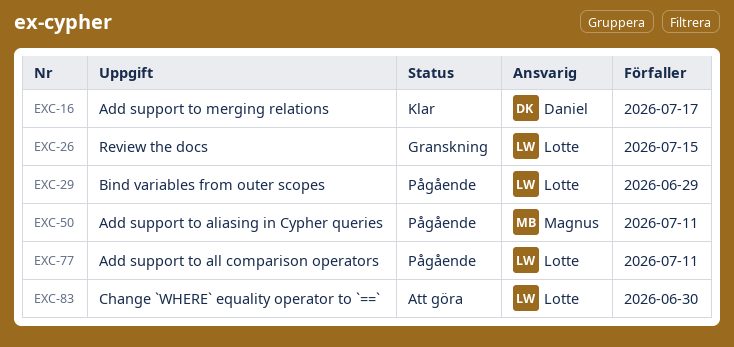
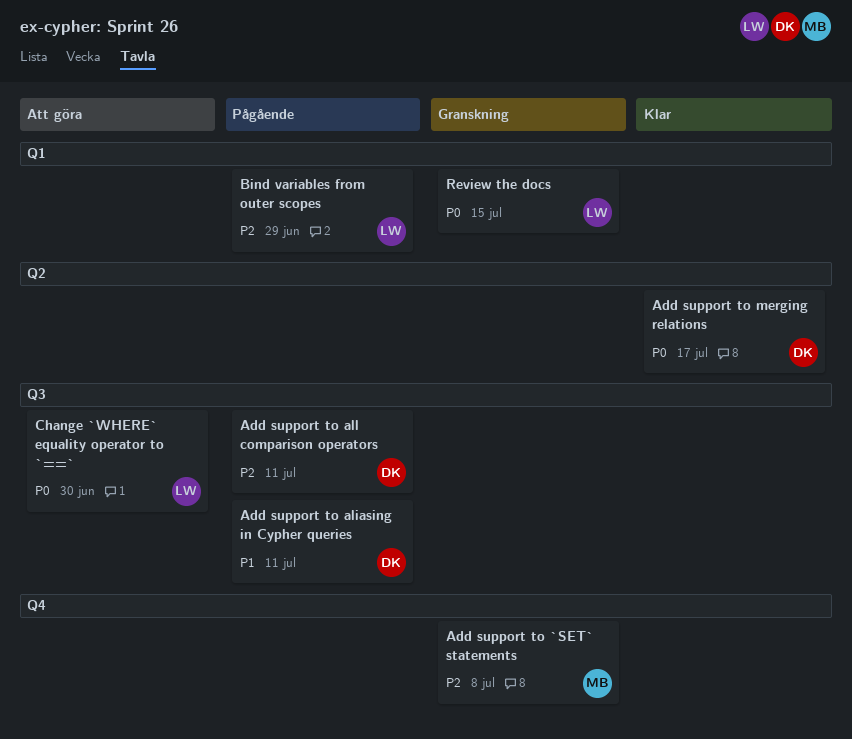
Add support to `SET` statements: none -> present
Add support to aliasing in Cypher queries, owner: Magnus -> Daniel
Add support to all comparison operators, owner: Lotte -> Daniel

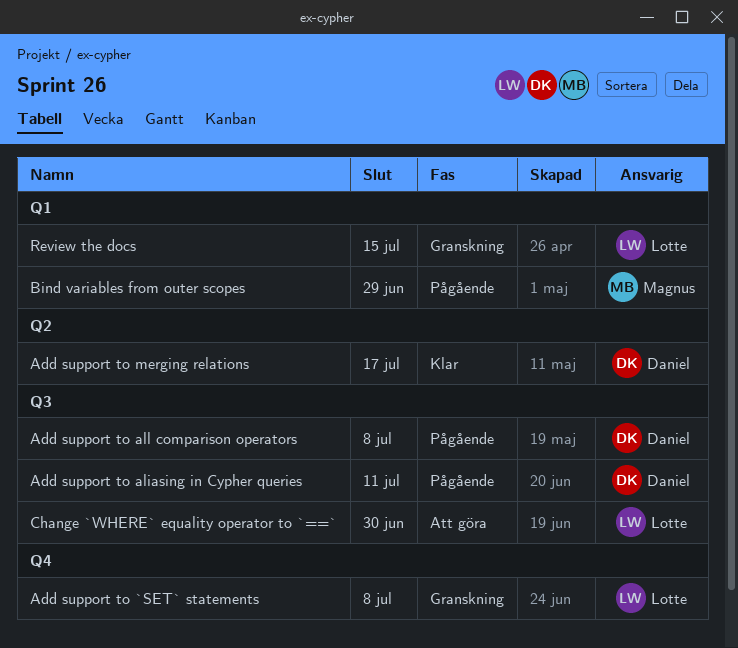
Add support to `SET` statements, owner: Magnus -> Lotte
Add support to all comparison operators, due: Jul 11 -> Jul 8
Bind variables from outer scopes, owner: Lotte -> Magnus

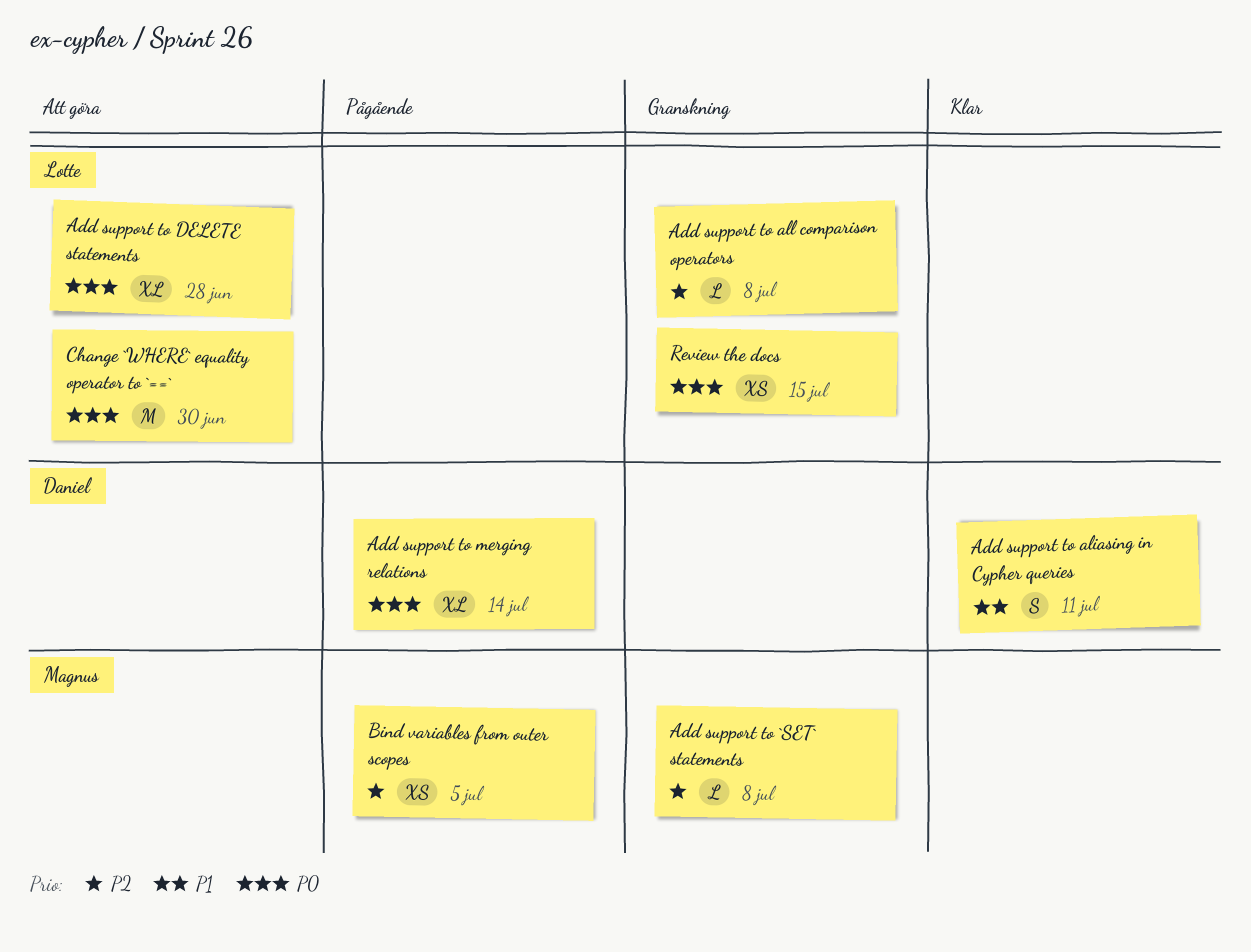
Add support to `SET` statements, owner: Lotte -> Magnus
Add support to aliasing in Cypher queries, status: Pågående -> Klar
Add support to all comparison operators, status: Pågående -> Granskning
Add support to all comparison operators, owner: Daniel -> Lotte
Add support to DELETE statements: none -> present
Add support to merging relations, status: Klar -> Pågående
Add support to merging relations, due: Jul 17 -> Jul 14
Bind variables from outer scopes, due: Jun 29 -> Jul 5

